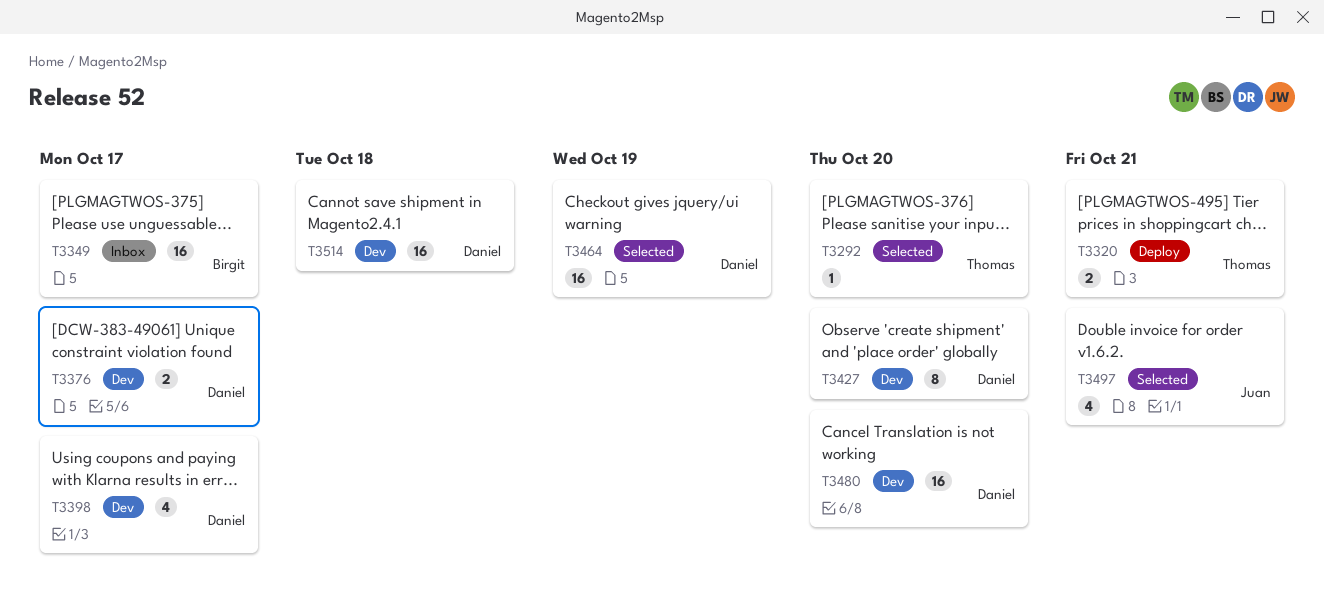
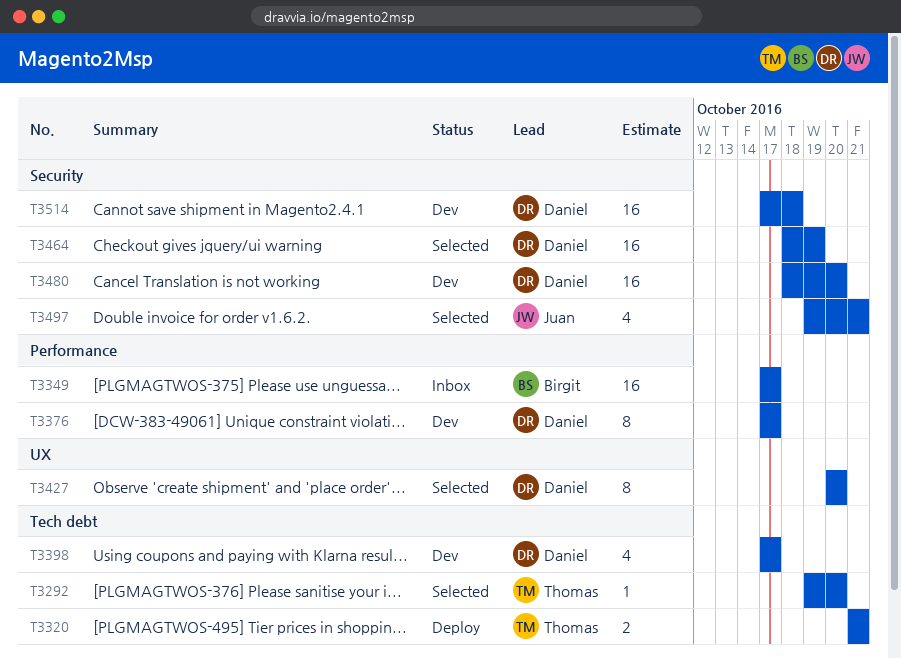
T3376, estimate: 2 -> 8
T3427, status: Dev -> Selected

